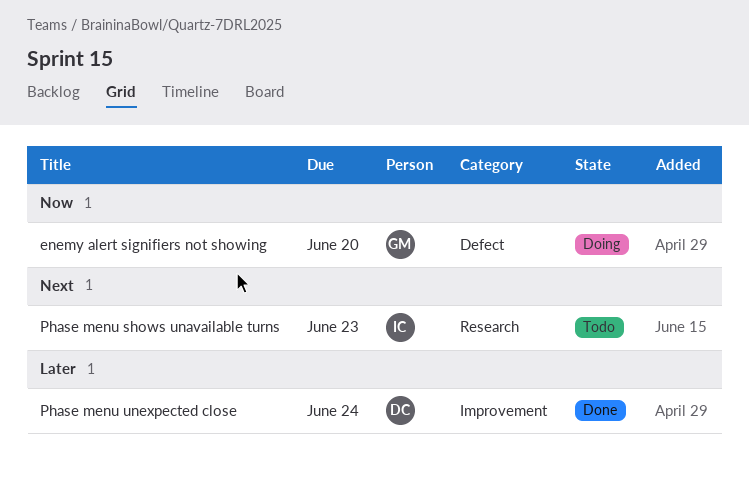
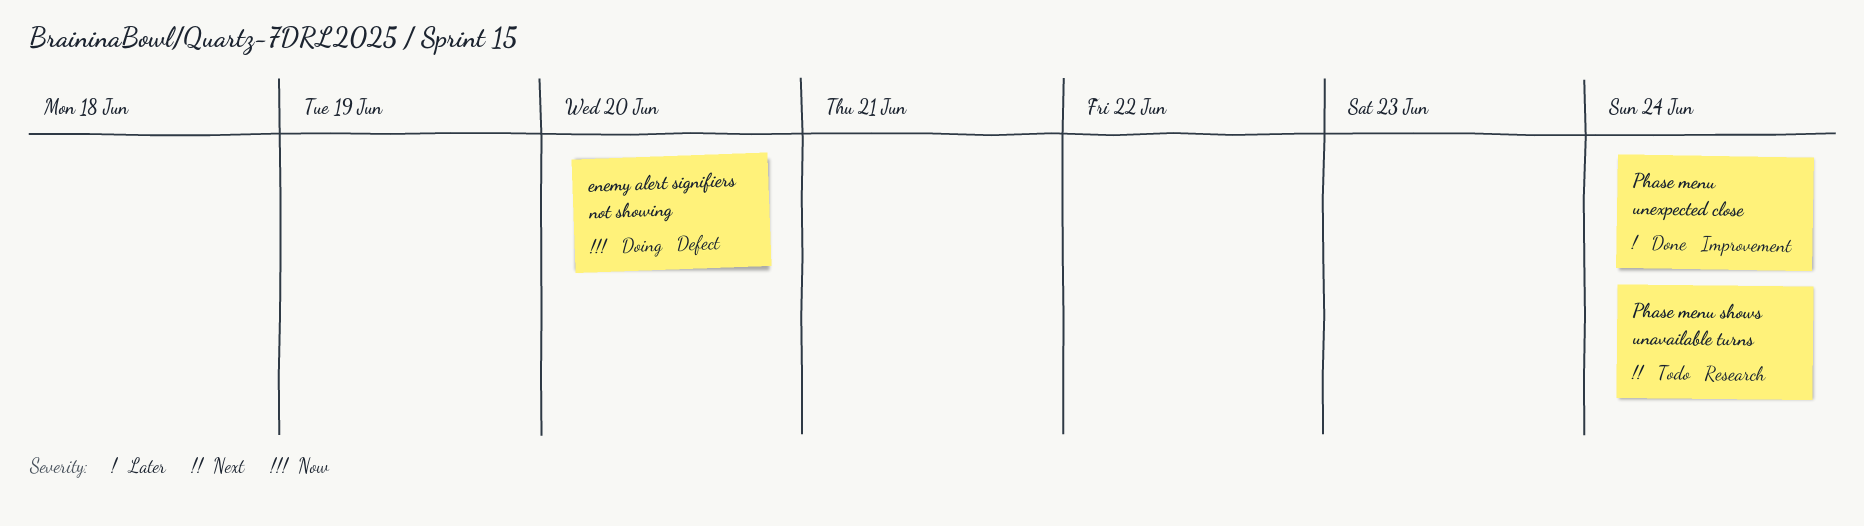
Phase menu shows unavailable turns, due: Jun 23 -> Jun 24

